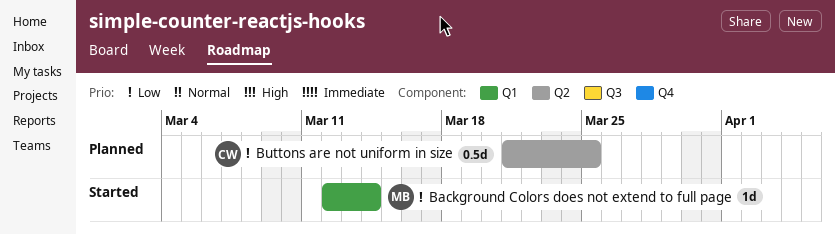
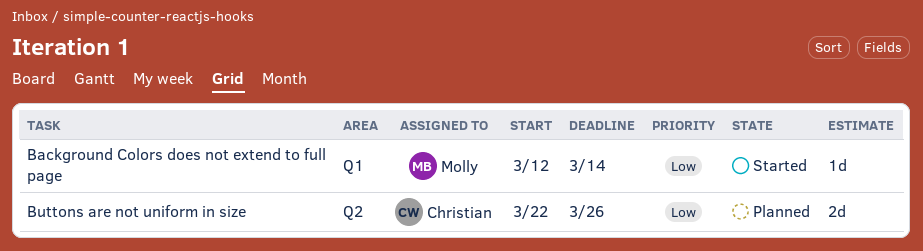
Buttons are not uniform in size, estimate: 0.5d -> 2d
Buttons are not uniform in size, start: Mar 21 -> Mar 22
Buttons are not uniform in size, due: Mar 25 -> Mar 26

